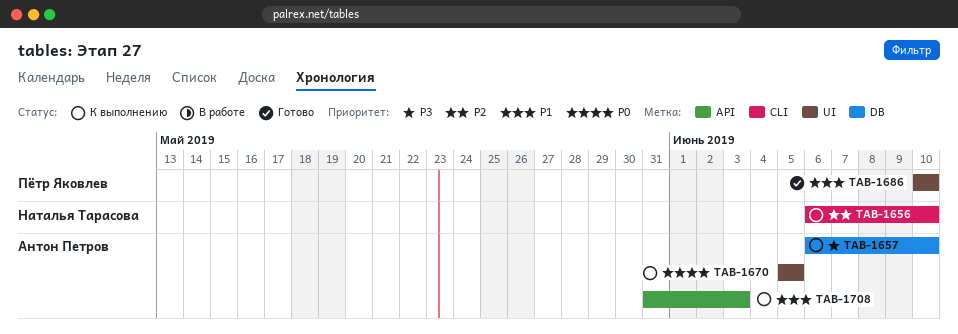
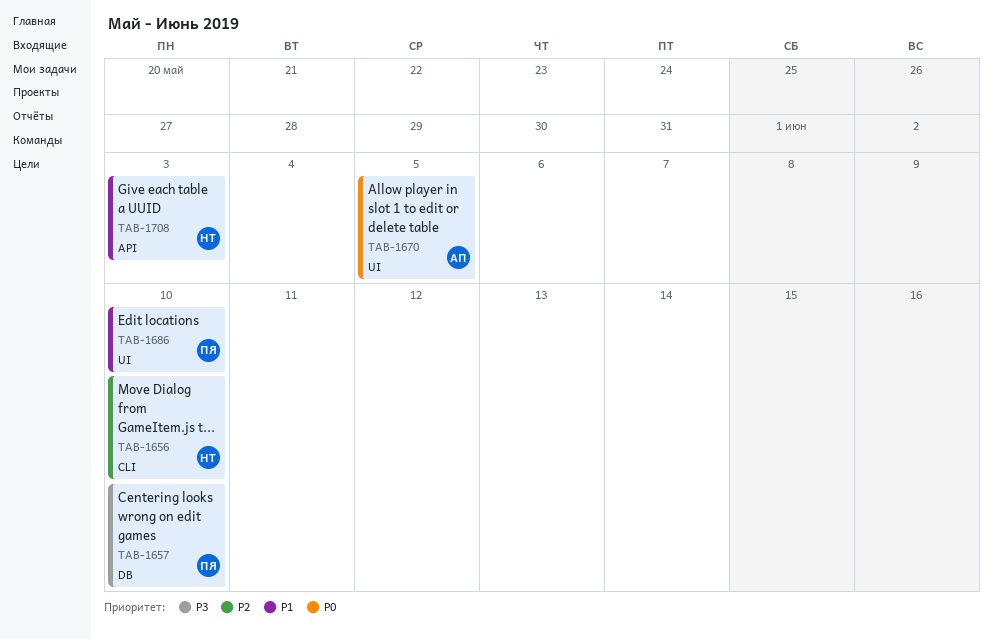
TAB-1657, owner: Антон Петров -> Пётр Яковлев
TAB-1708, owner: Антон Петров -> Наталья Тарасова

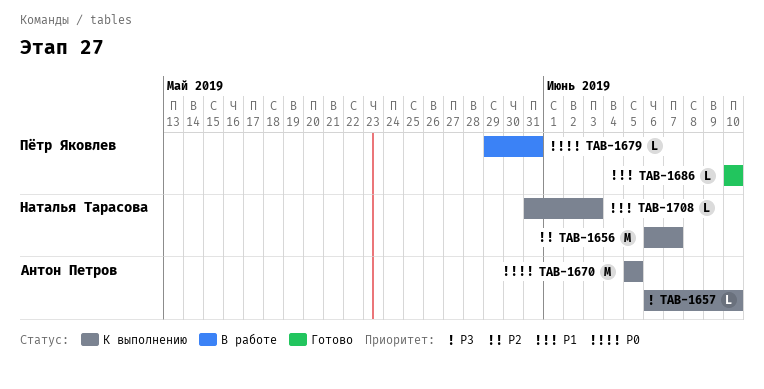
TAB-1656, due: Jun 10 -> Jun 7
TAB-1657, owner: Пётр Яковлев -> Антон Петров
TAB-1679: none -> present

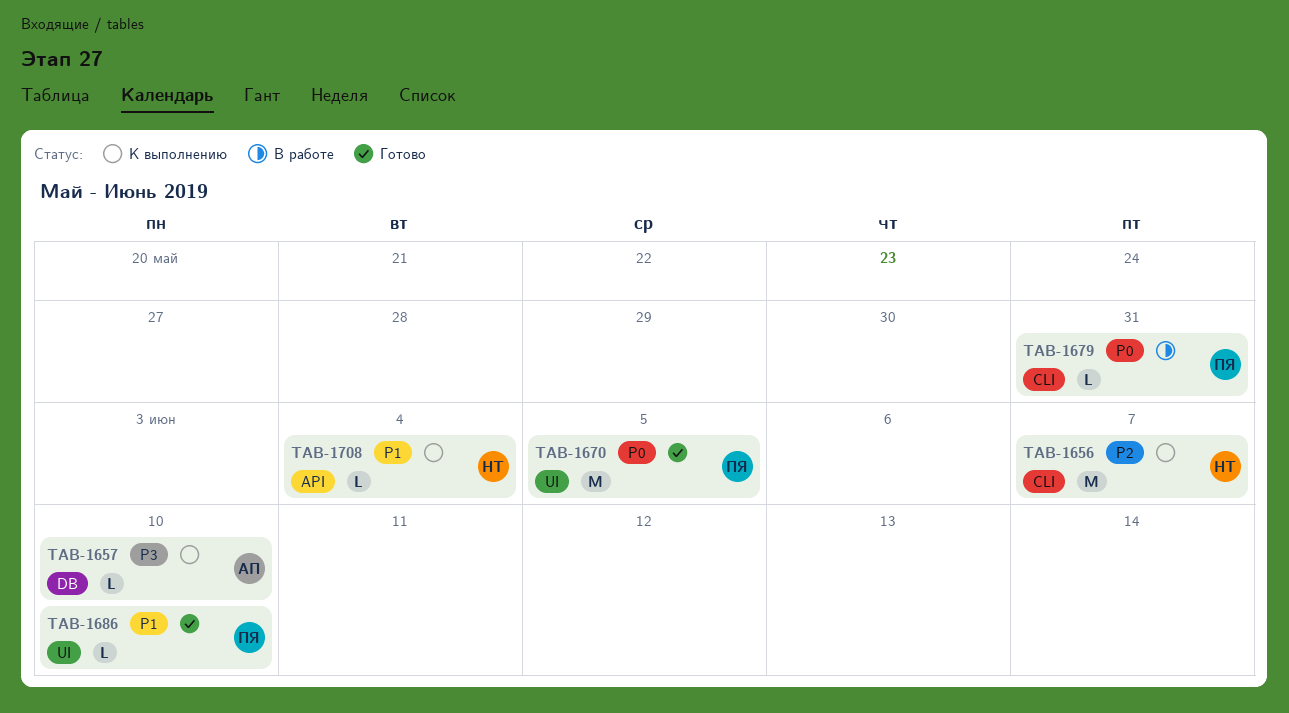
TAB-1670, status: К выполнению -> Готово
TAB-1670, owner: Антон Петров -> Пётр Яковлев
TAB-1708, due: Jun 3 -> Jun 4

